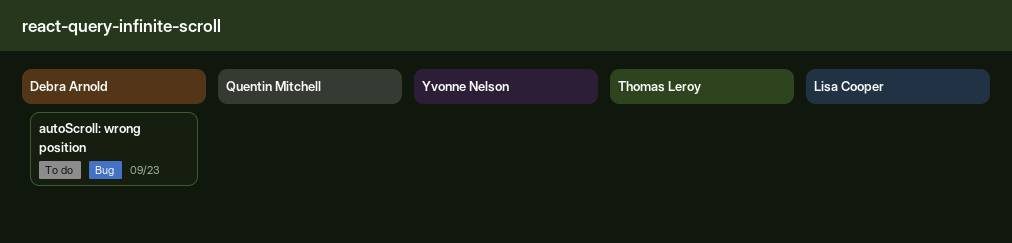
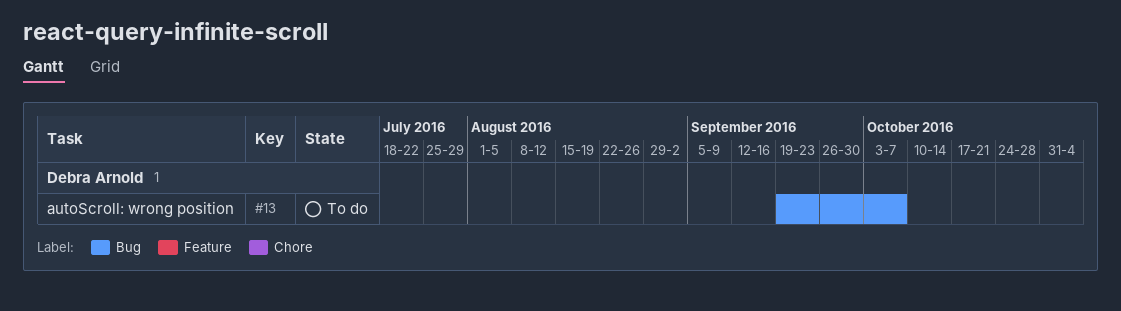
autoScroll: wrong position, due: Sep 23 -> Oct 7

